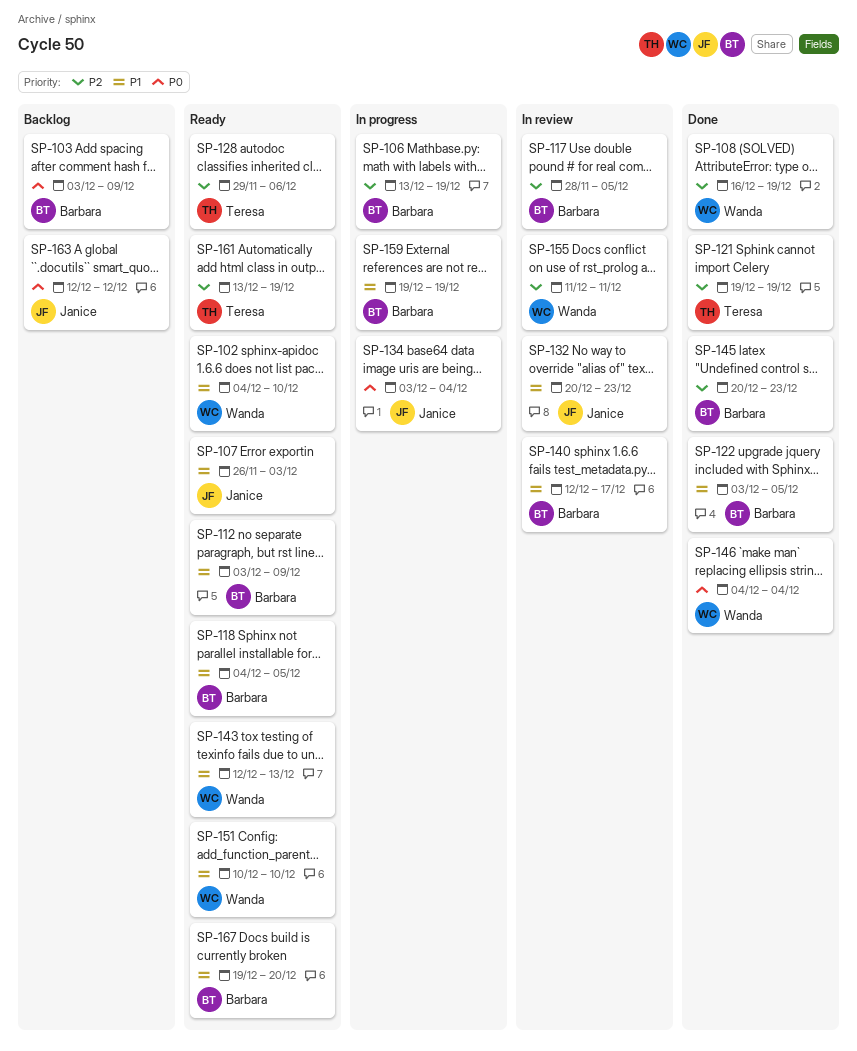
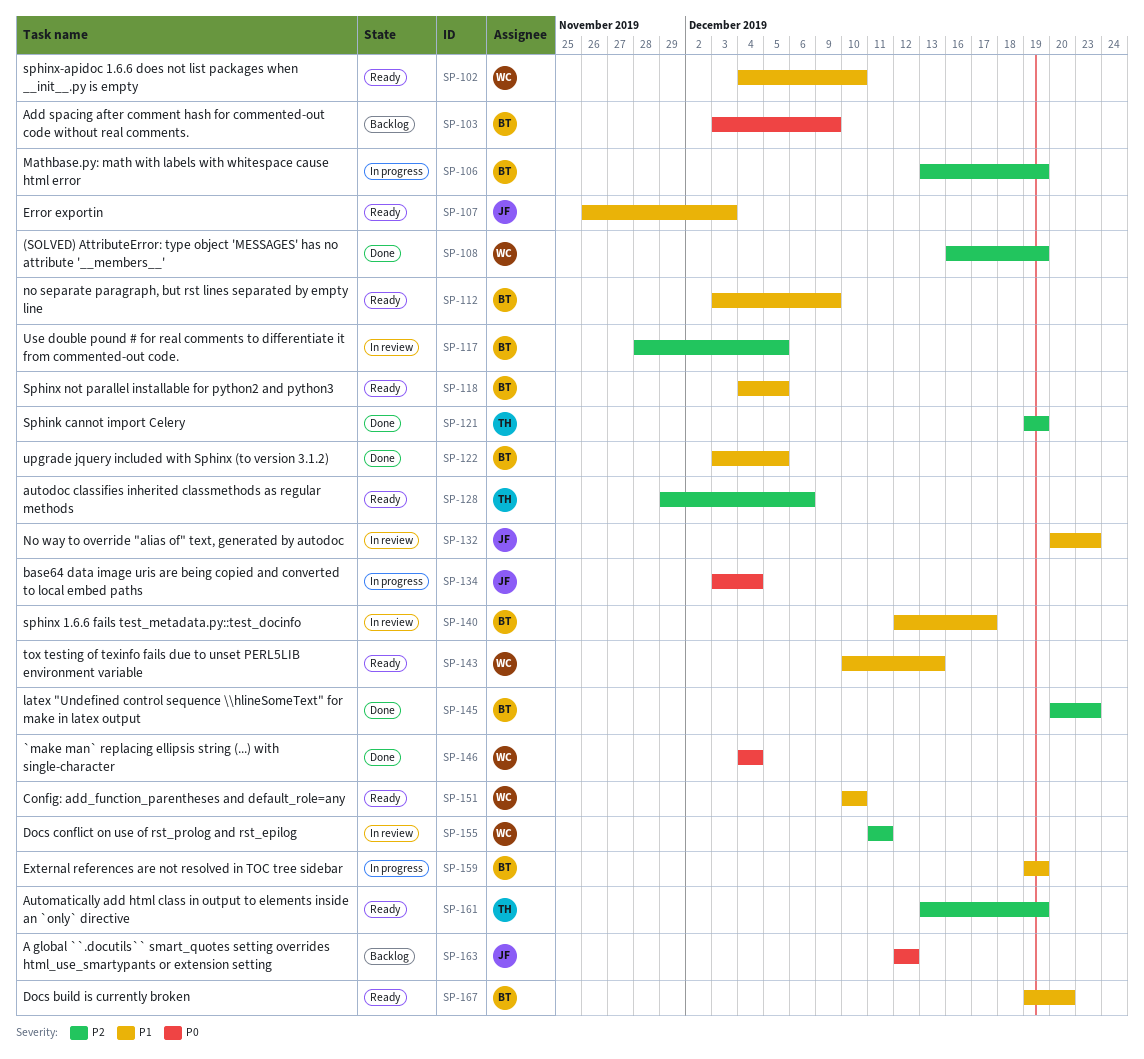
SP-143, start: Dec 12 -> Dec 10

